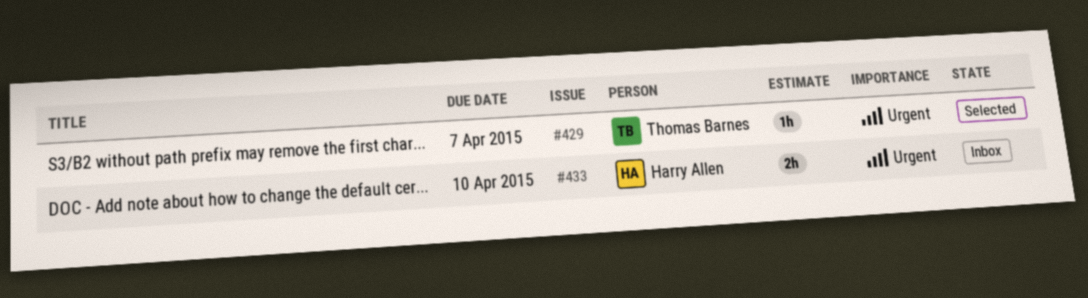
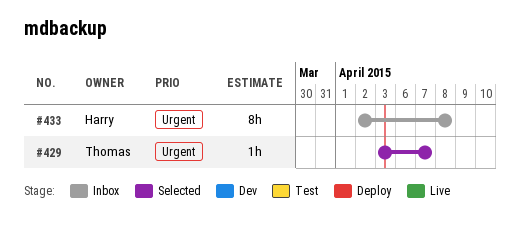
#433, estimate: 2h -> 8h
#433, due: Apr 10 -> Apr 8

